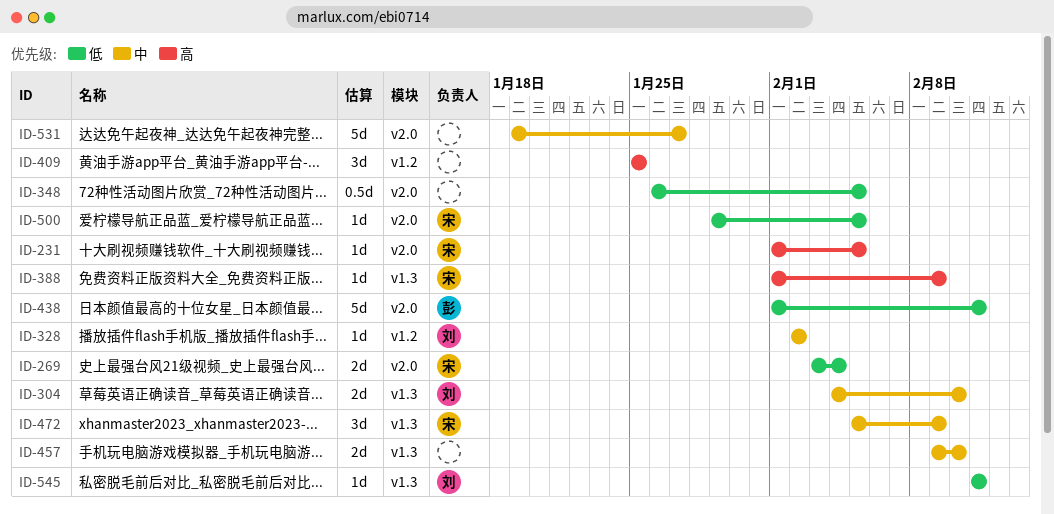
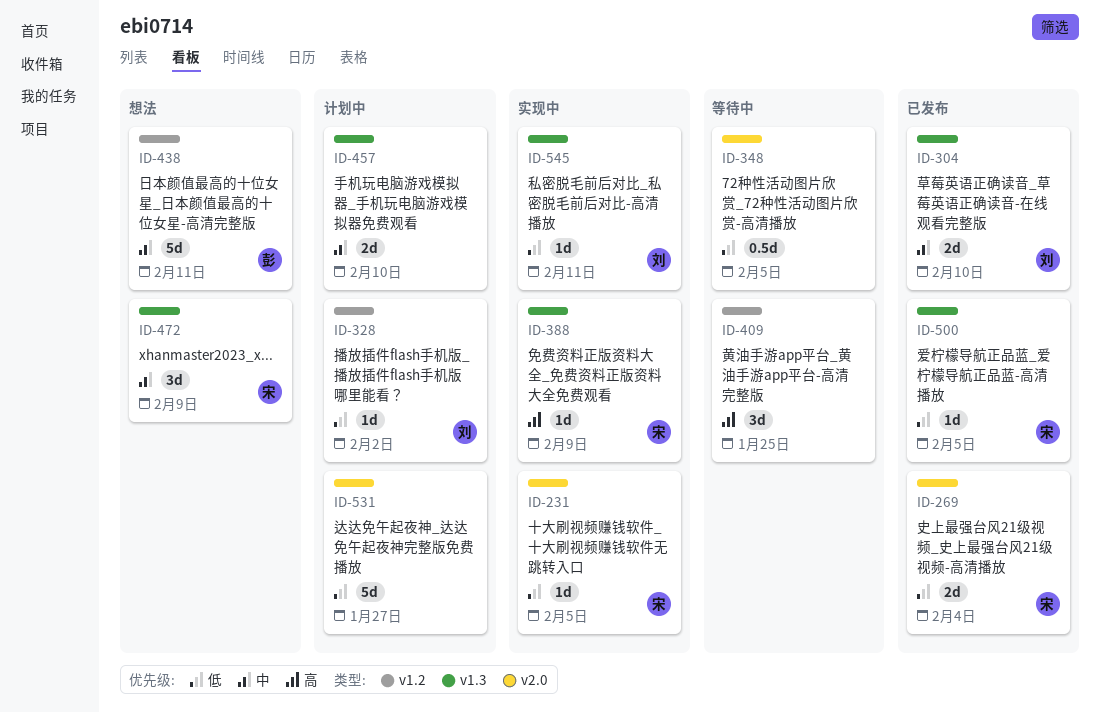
ID-231, priority: 高 -> 低
ID-328, priority: 中 -> 低
ID-438, priority: 低 -> 中
ID-438, label: v2.0 -> v1.2
ID-500, label: v2.0 -> v1.3
ID-531, priority: 中 -> 低

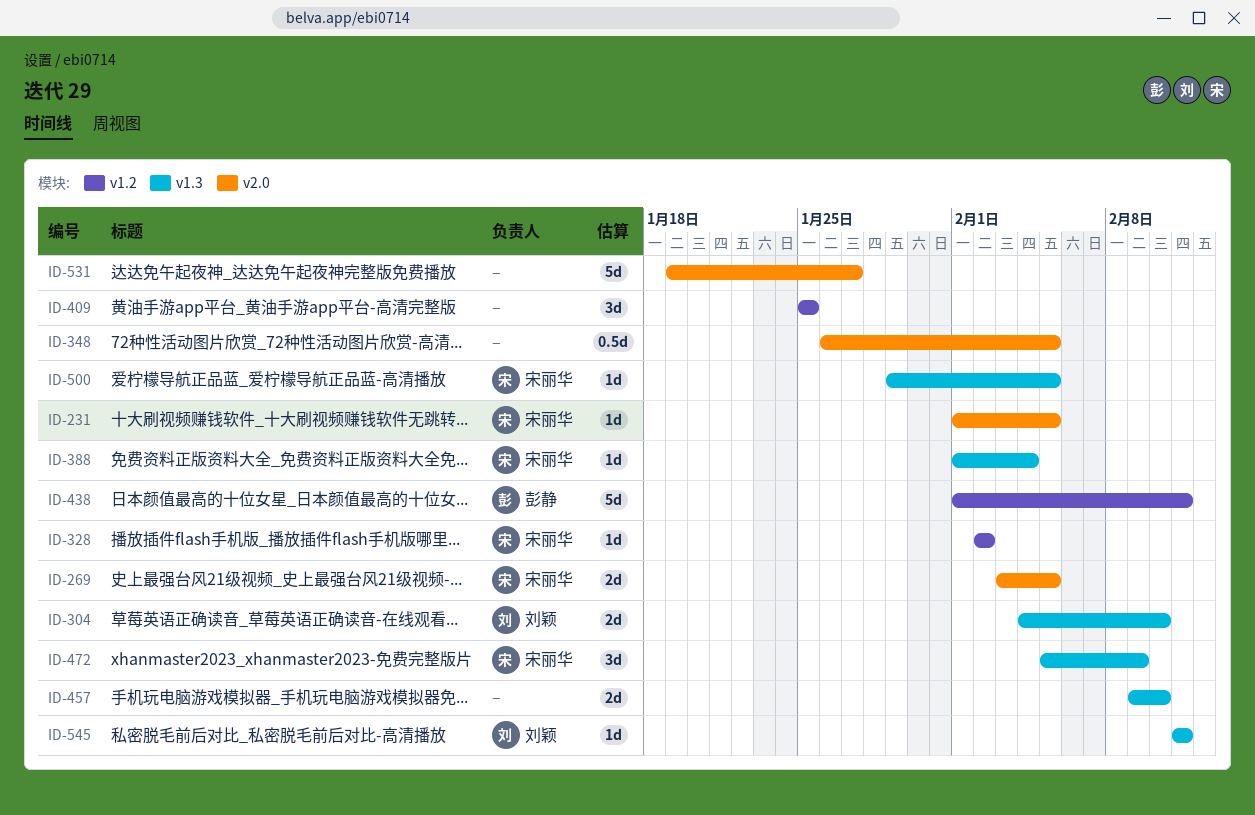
ID-269, due: Feb 4 -> Feb 5
ID-328, owner: 刘颖 -> 宋丽华
ID-388, due: Feb 9 -> Feb 4

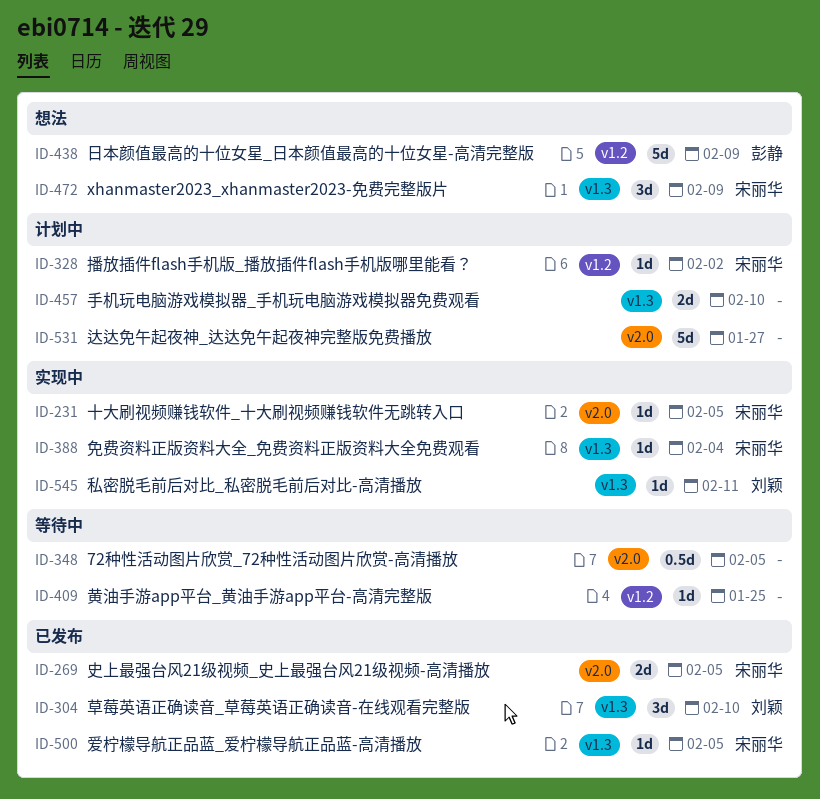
ID-304, estimate: 2d -> 3d
ID-409, estimate: 3d -> 1d
ID-438, due: Feb 11 -> Feb 9

